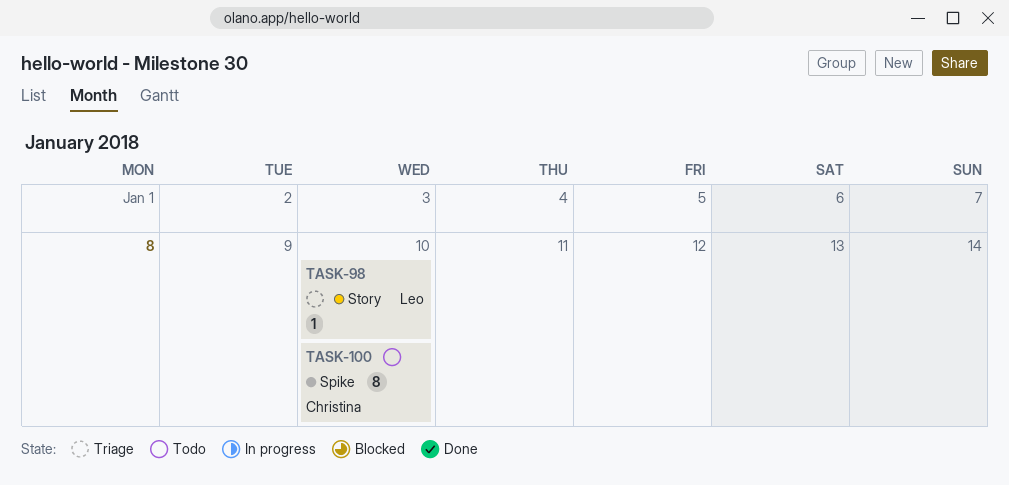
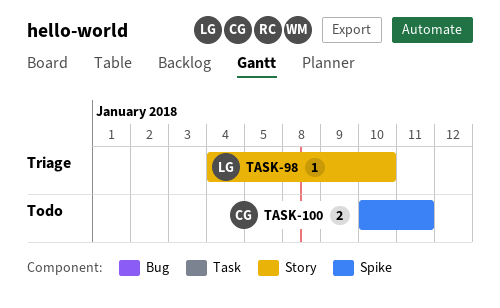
TASK-100, estimate: 8 -> 2
TASK-100, due: Jan 10 -> Jan 11

